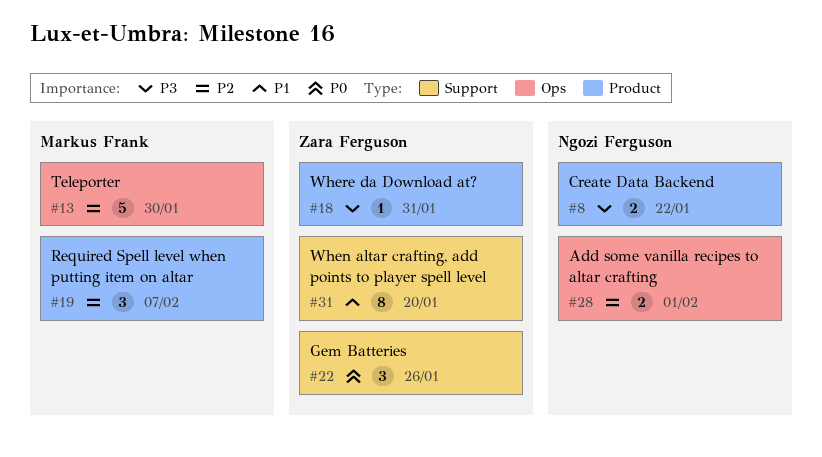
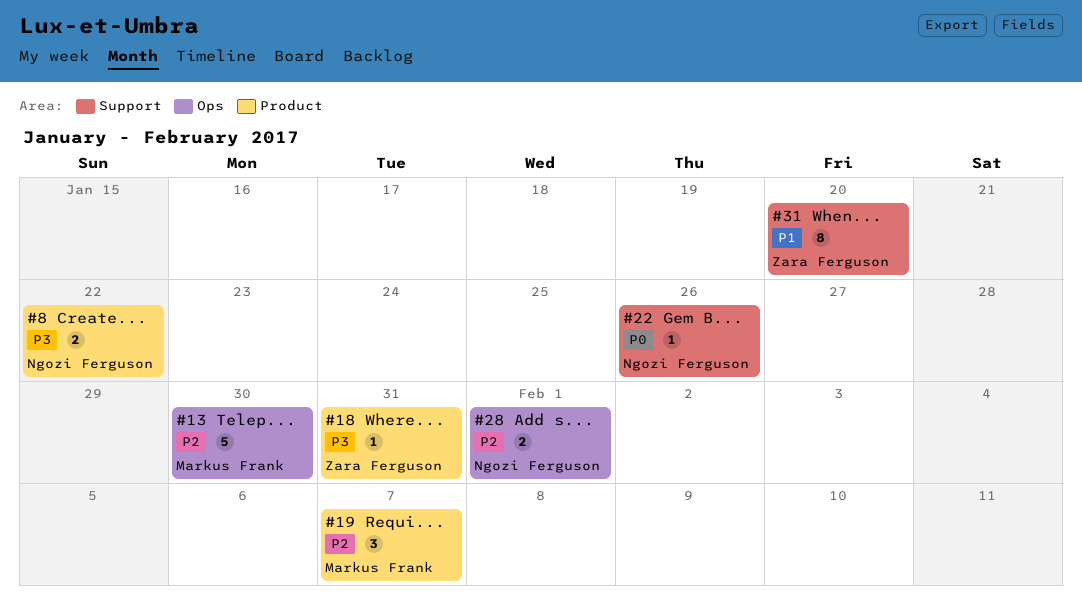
#22, owner: Zara Ferguson -> Ngozi Ferguson
#22, estimate: 3 -> 1

